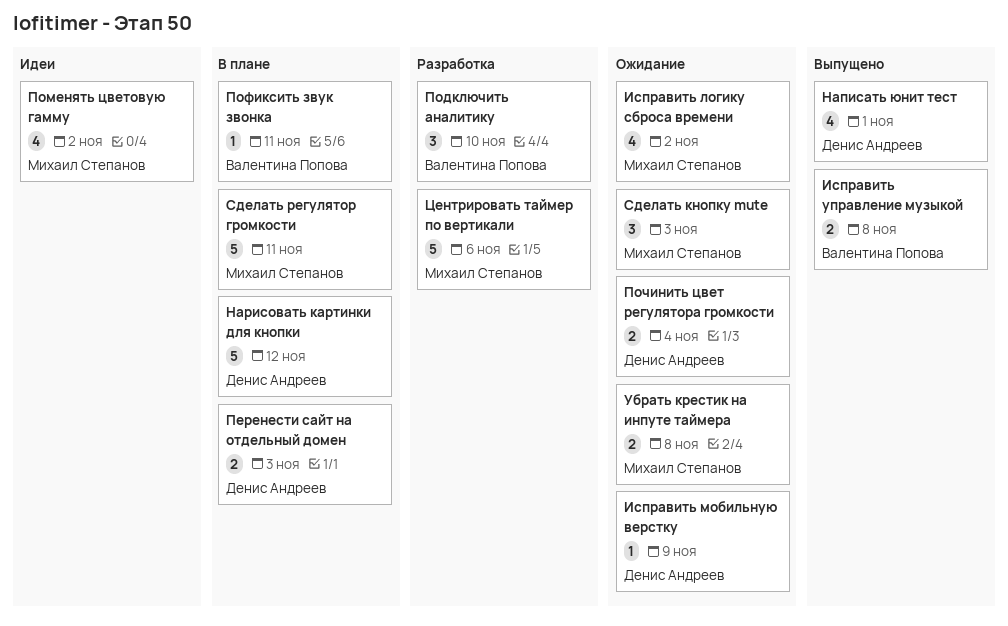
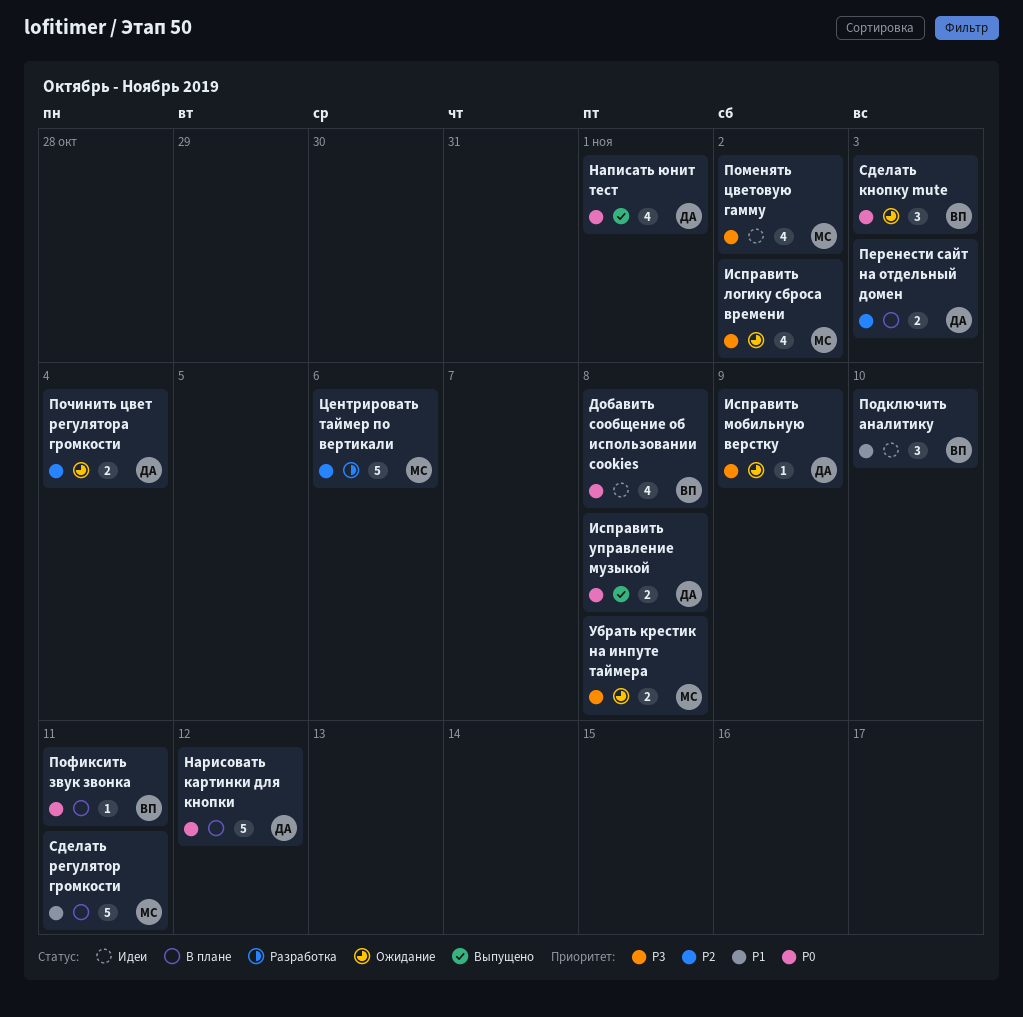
Добавить сообщение об использовании cookies: none -> present
Исправить управление музыкой, owner: Валентина Попова -> Денис Андреев
Подключить аналитику, status: Разработка -> Идеи
Сделать кнопку mute, owner: Михаил Степанов -> Валентина Попова

